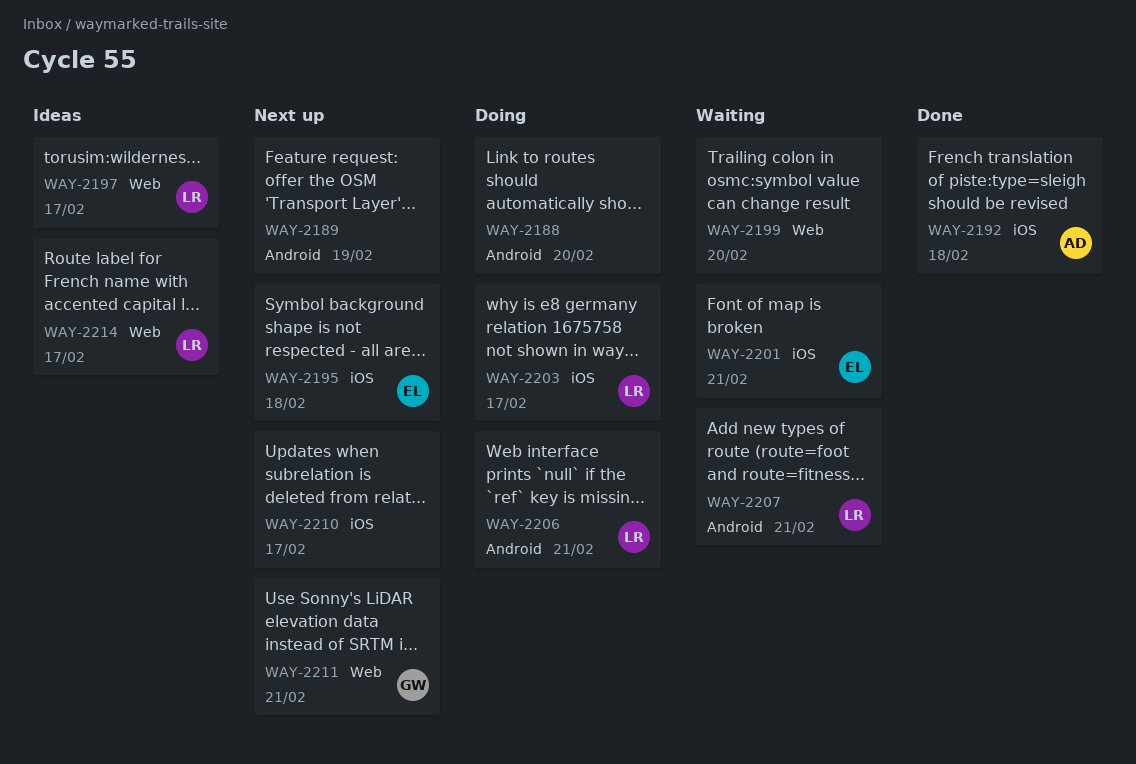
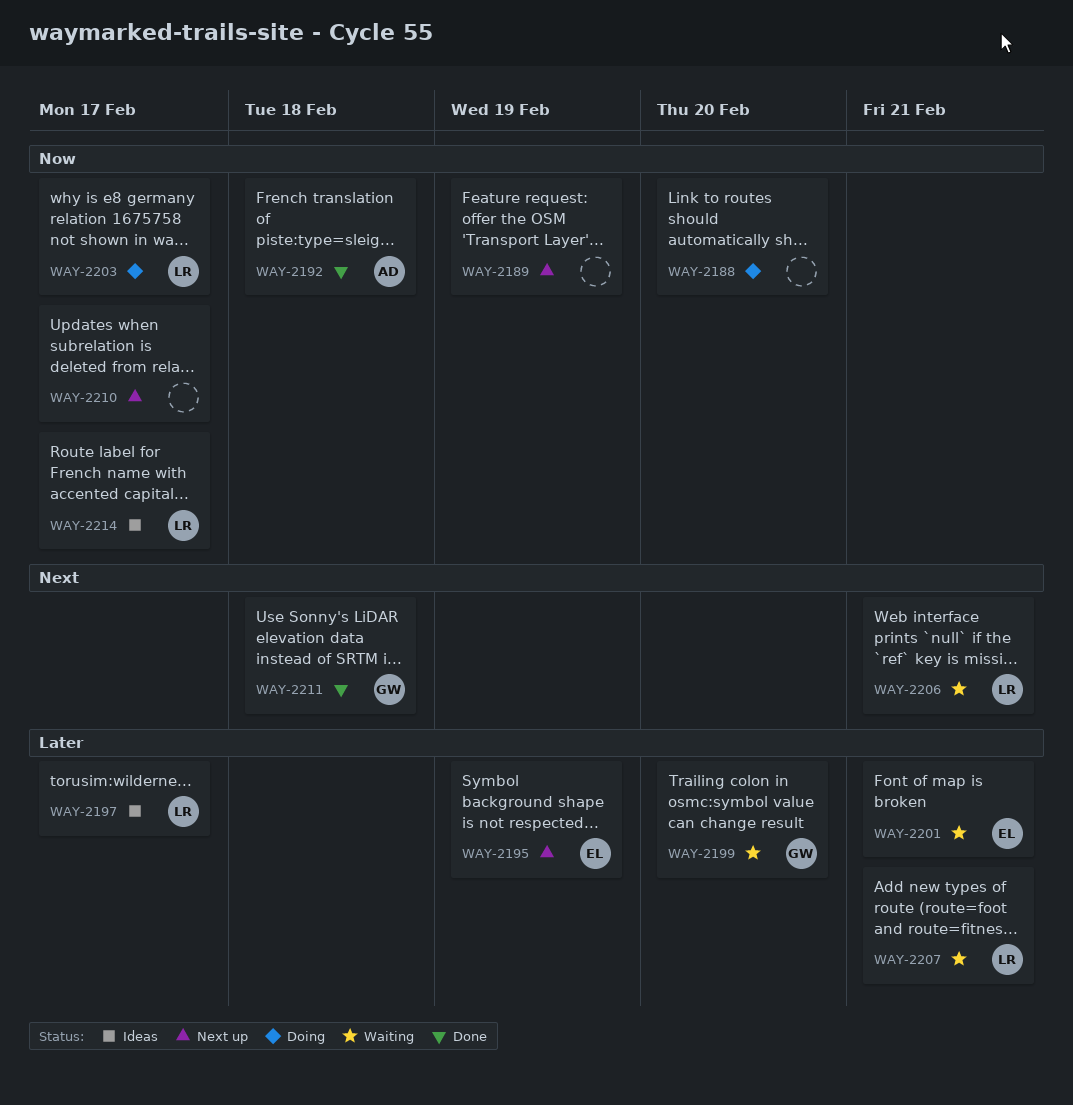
WAY-2195, due: Feb 18 -> Feb 19
WAY-2199, owner: none -> GW
WAY-2206, status: Doing -> Waiting
WAY-2211, status: Next up -> Done
WAY-2211, due: Feb 21 -> Feb 18

